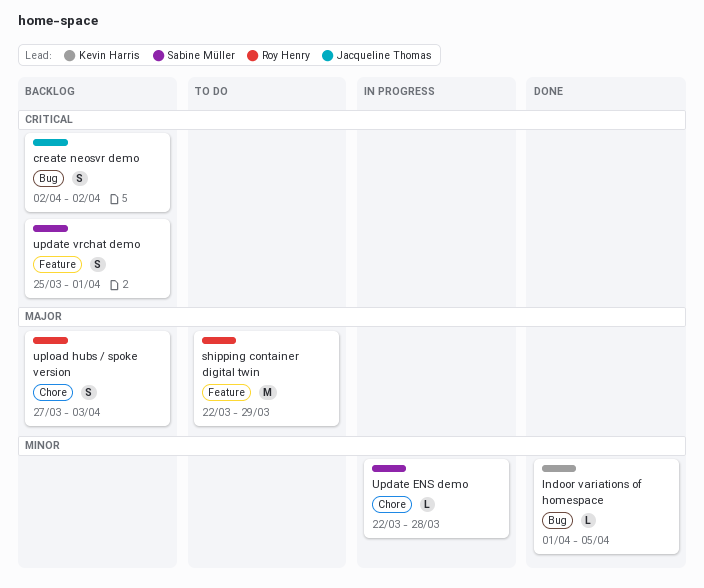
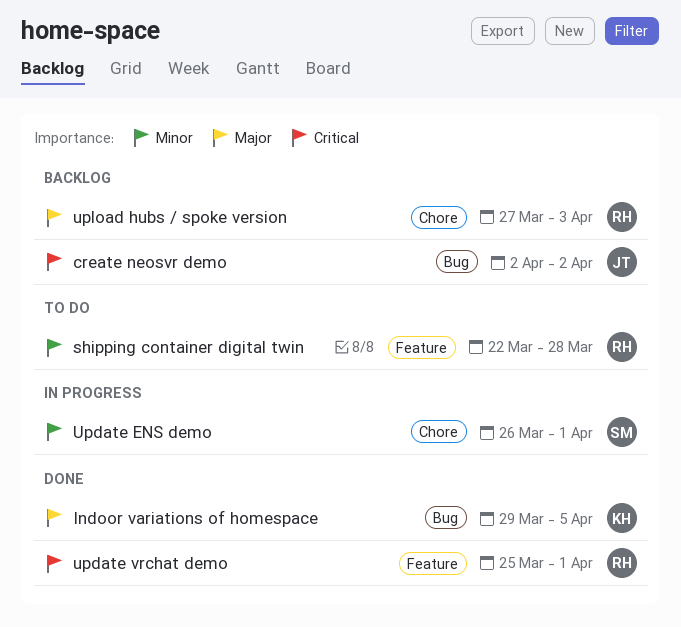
Indoor variations of homespace, priority: Minor -> Major
Indoor variations of homespace, start: Apr 1 -> Mar 29
shipping container digital twin, priority: Major -> Minor
shipping container digital twin, due: Mar 29 -> Mar 28
Update ENS demo, start: Mar 22 -> Mar 26
Update ENS demo, due: Mar 28 -> Apr 1
update vrchat demo, status: Backlog -> Done
update vrchat demo, owner: Sabine Müller -> Roy Henry

